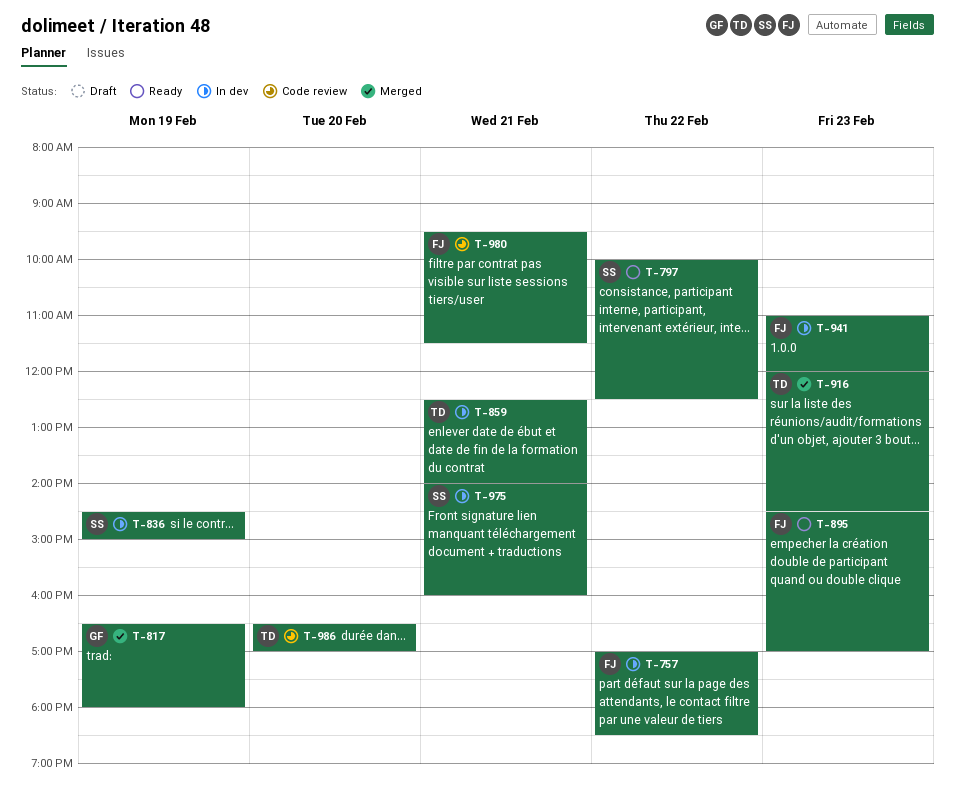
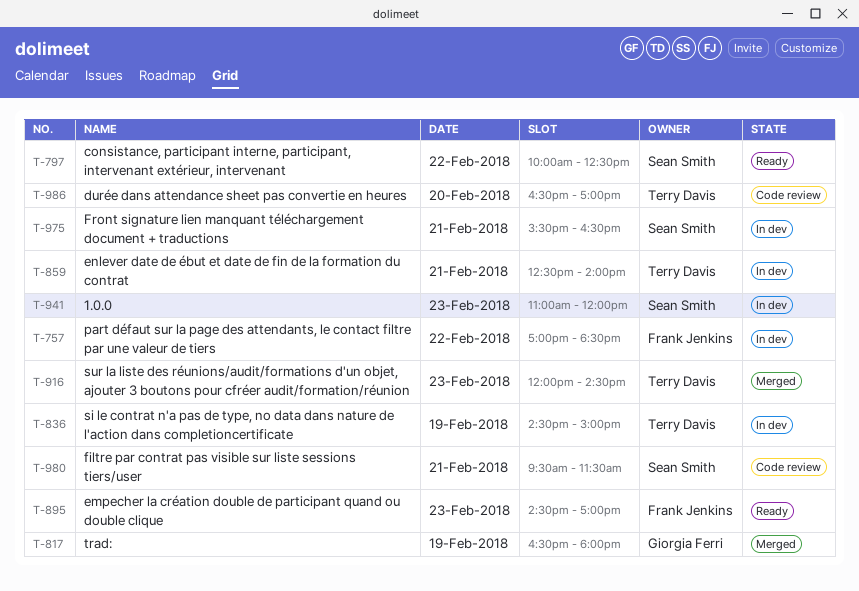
T-836, owner: Sean Smith -> Terry Davis
T-941, owner: Frank Jenkins -> Sean Smith
T-975, begins: 14:00 -> 15:30
T-975, ends: 16:00 -> 16:30
T-980, owner: Frank Jenkins -> Sean Smith

